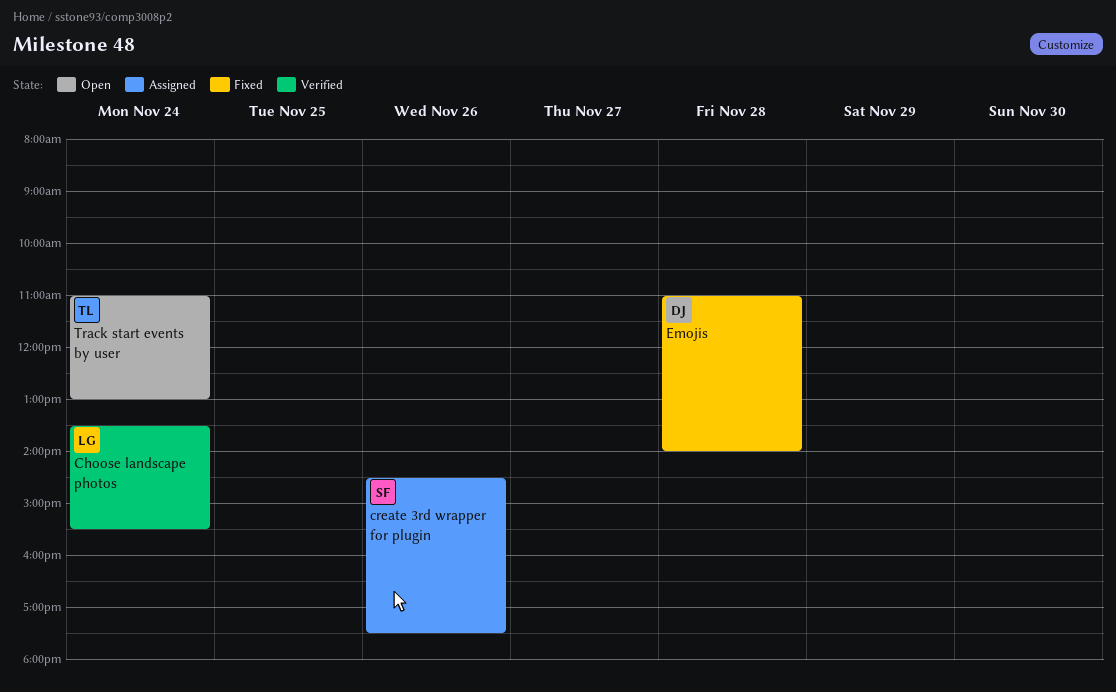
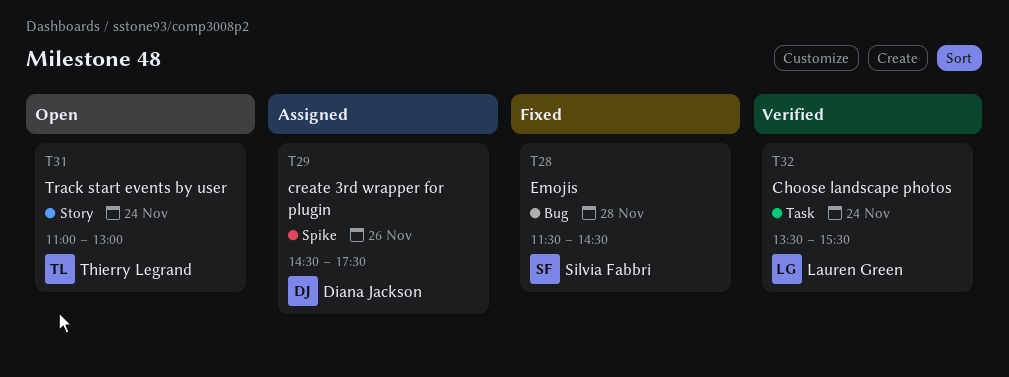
create 3rd wrapper for plugin, owner: Silvia Fabbri -> Diana Jackson
Emojis, owner: Diana Jackson -> Silvia Fabbri
Emojis, begins: 11:00 -> 11:30
Emojis, ends: 14:00 -> 14:30

